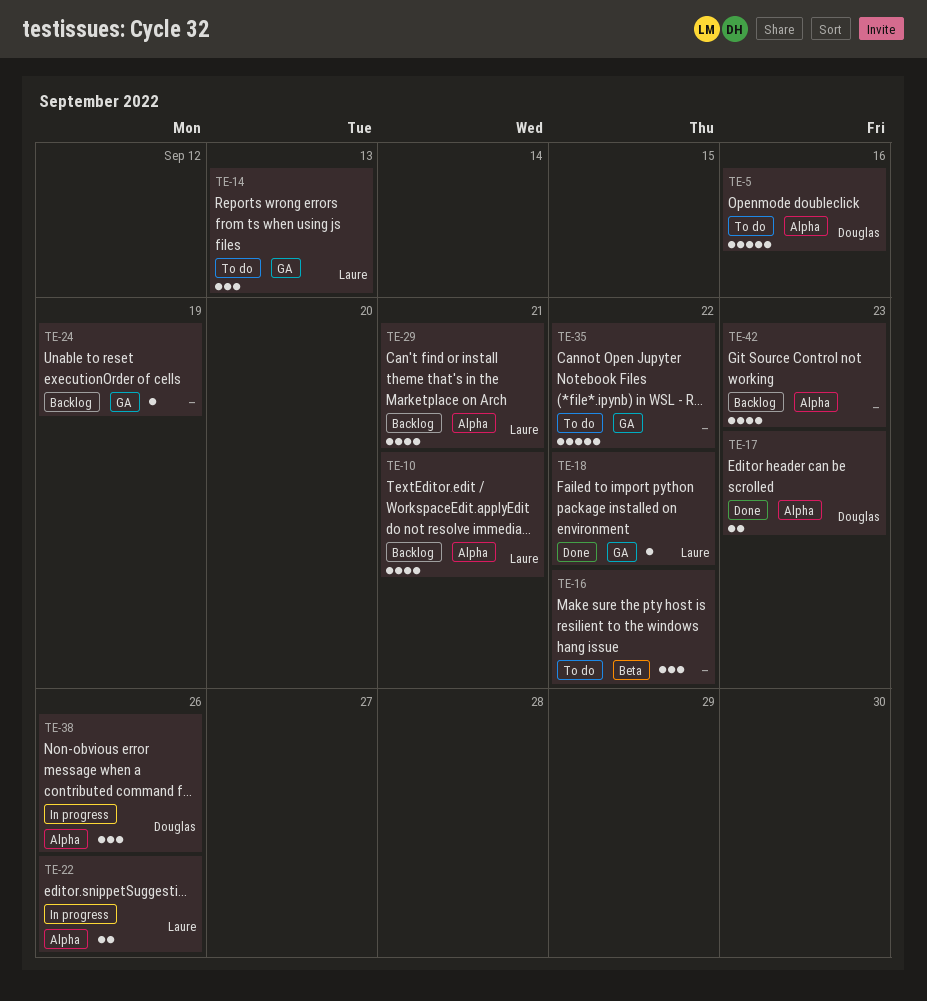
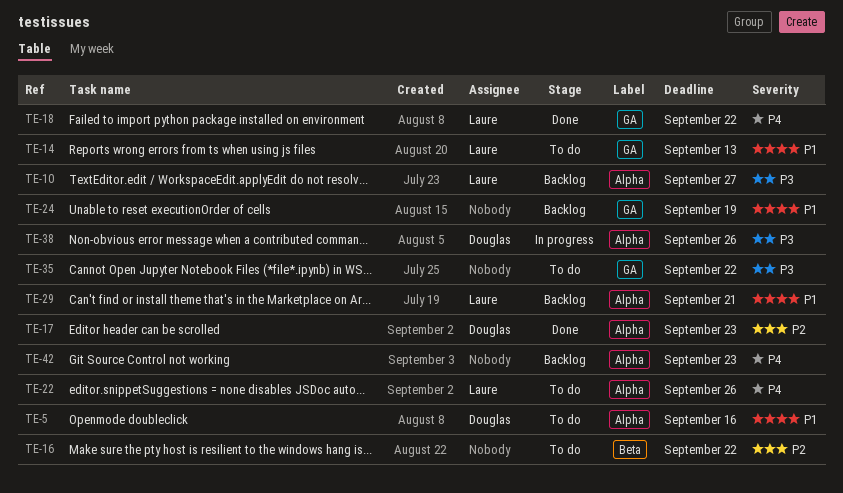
TE-10, due: Sep 21 -> Sep 27
TE-22, status: In progress -> To do

